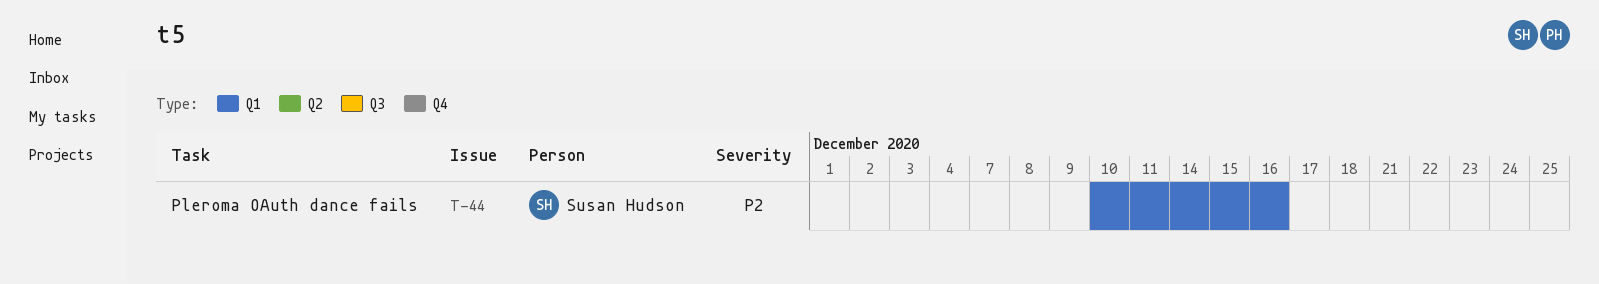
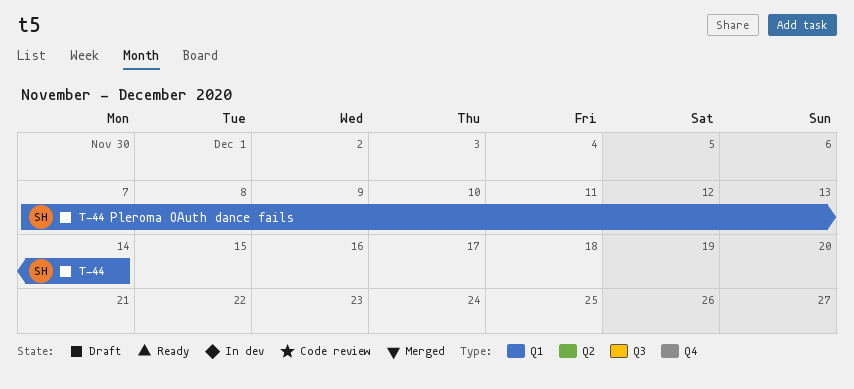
T-44, start: Dec 10 -> Dec 7
T-44, due: Dec 16 -> Dec 14

